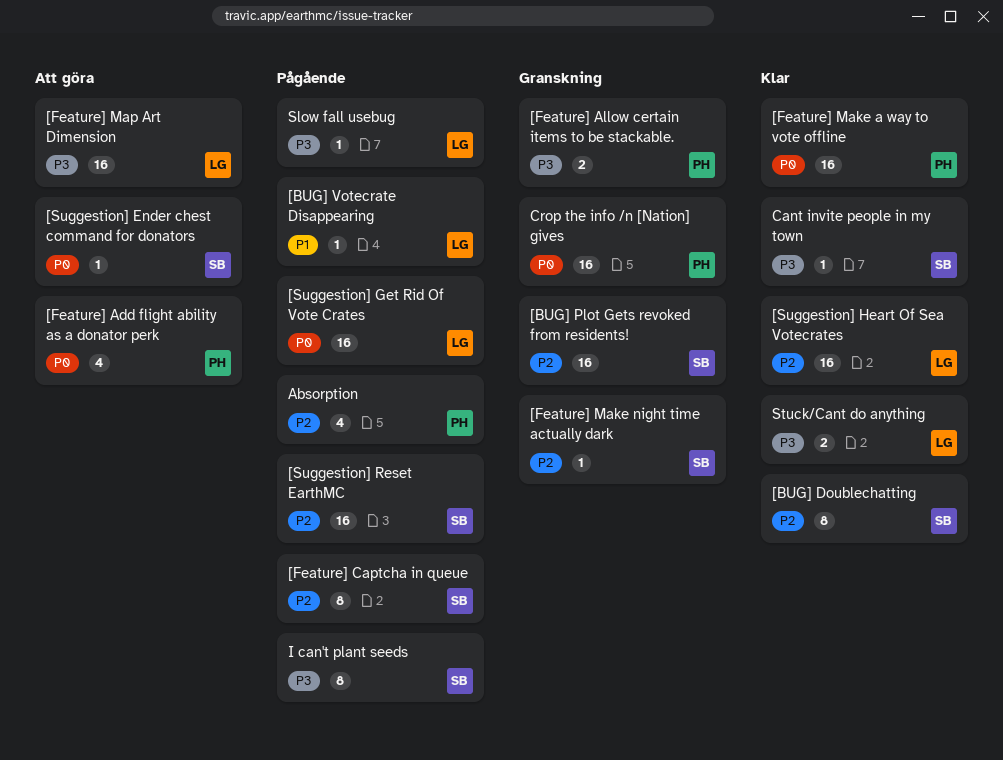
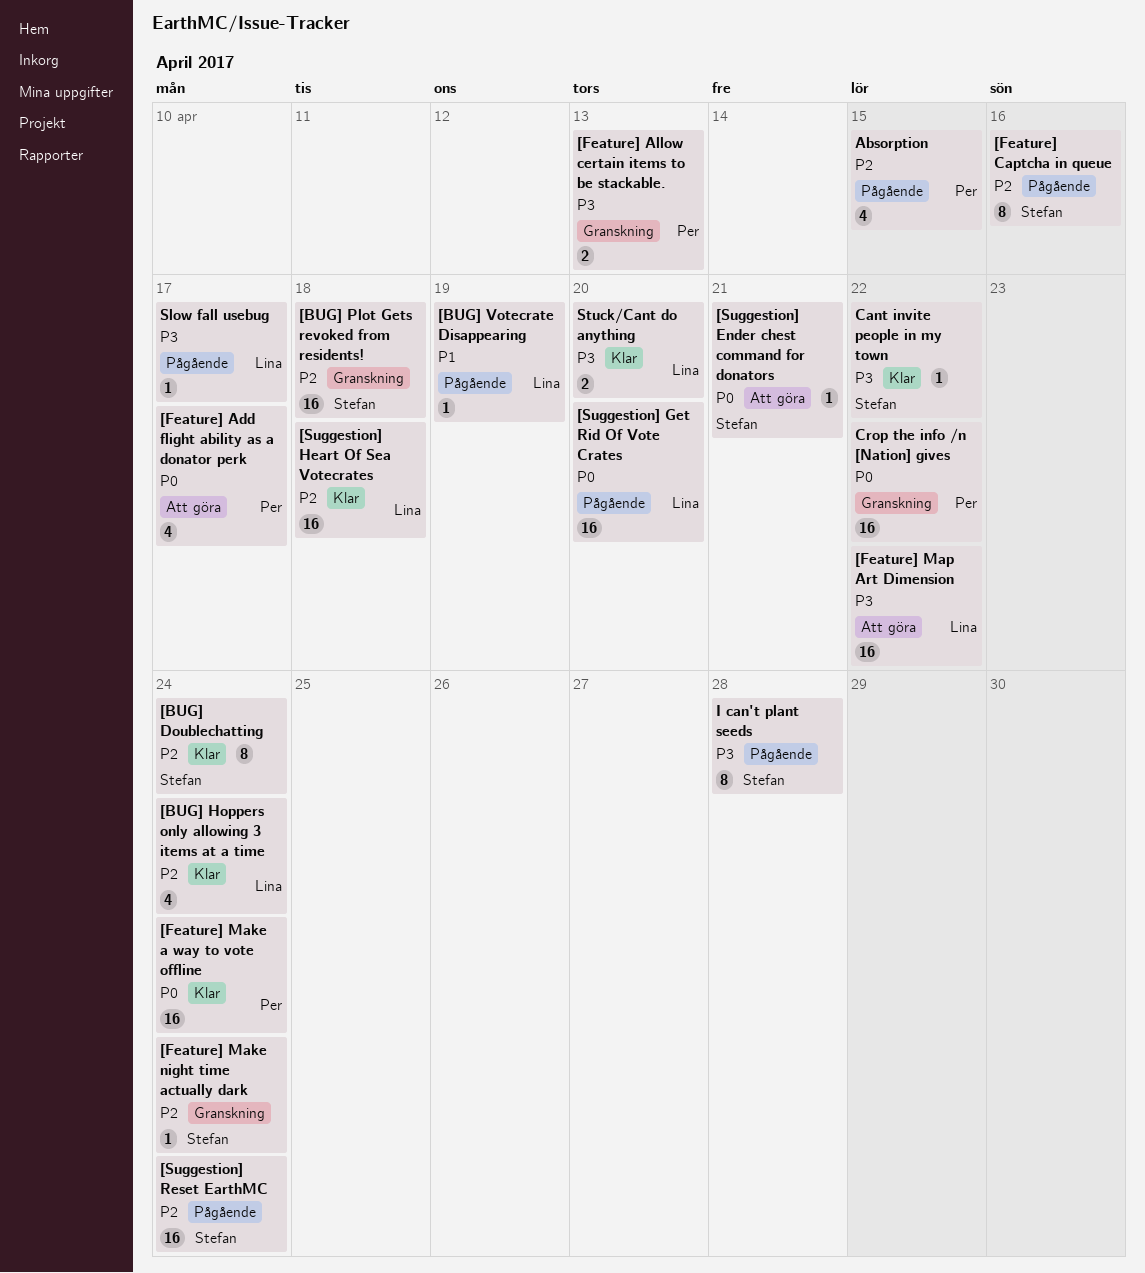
[BUG] Hoppers only allowing 3 items at a time: none -> present

